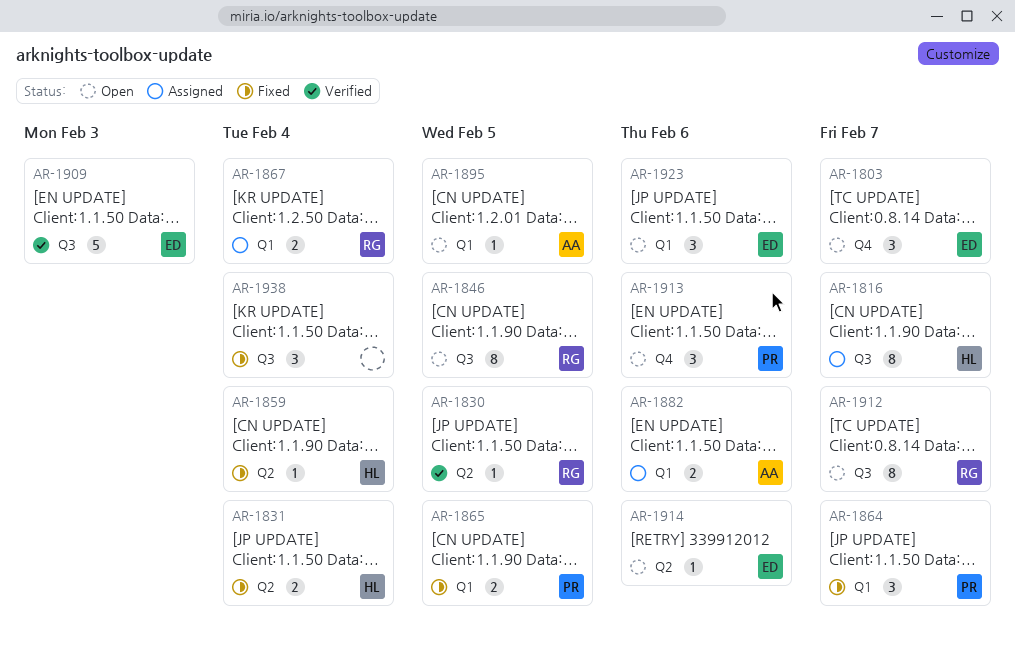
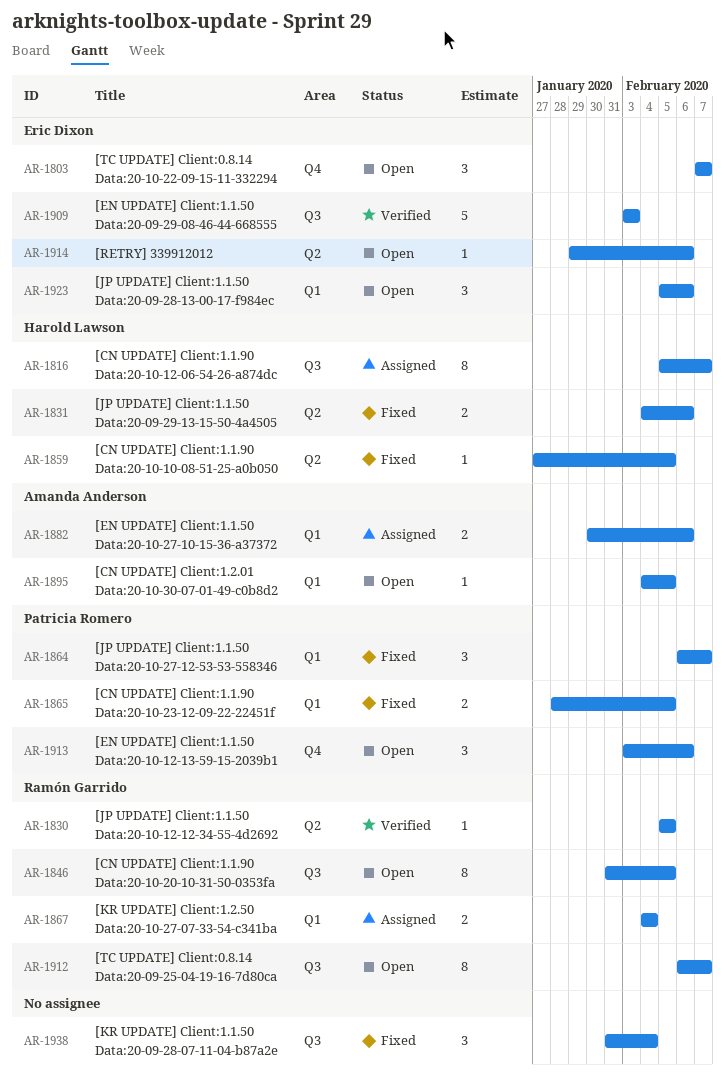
AR-1831, due: Feb 4 -> Feb 6
AR-1859, due: Feb 4 -> Feb 5

